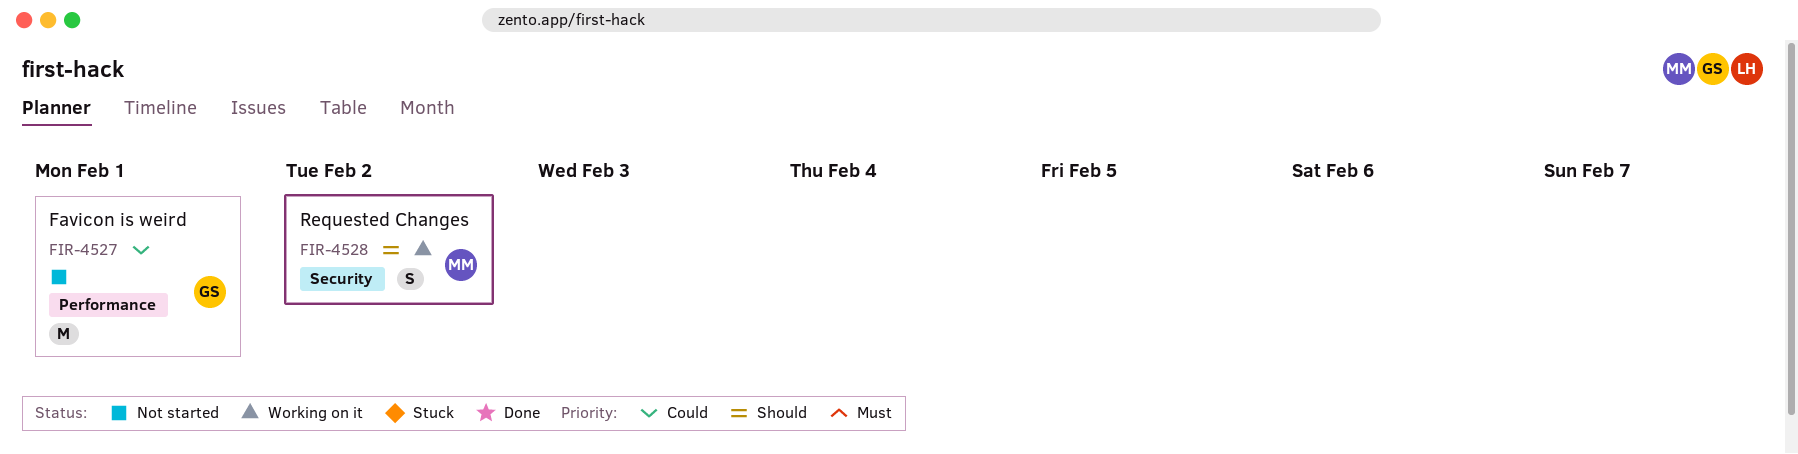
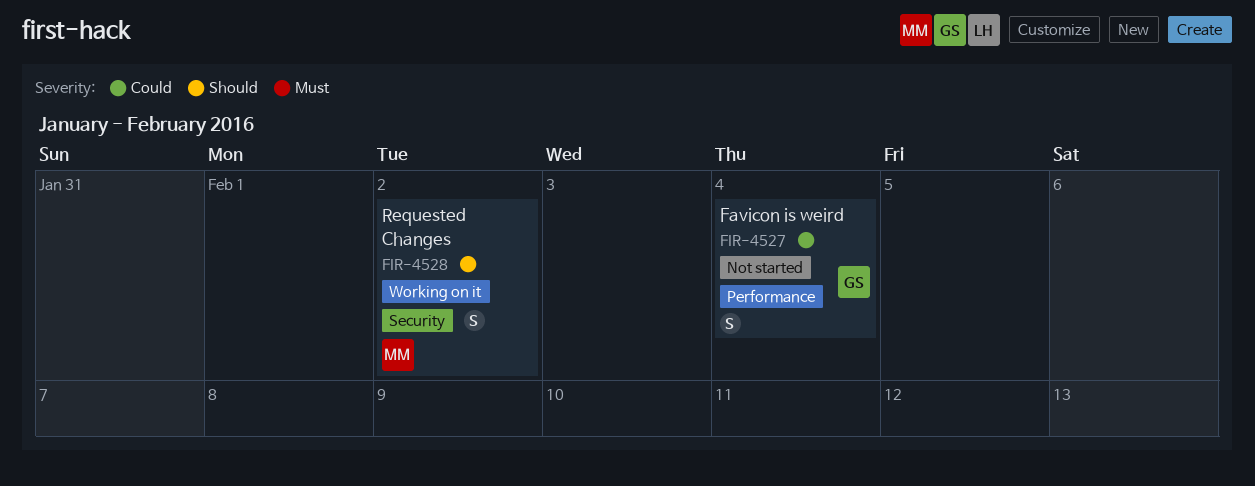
FIR-4527, estimate: M -> S
FIR-4527, due: Feb 1 -> Feb 4

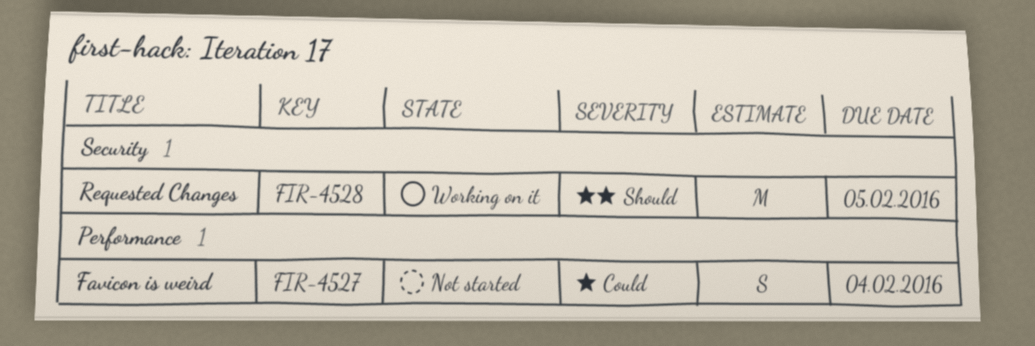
FIR-4528, estimate: S -> M
FIR-4528, due: Feb 2 -> Feb 5

